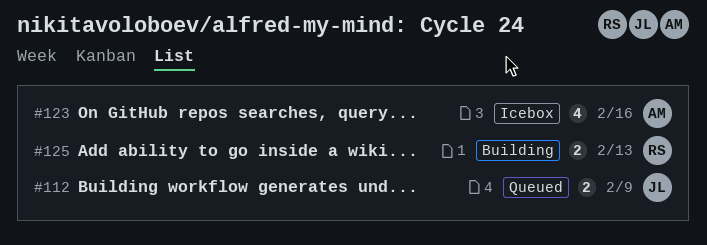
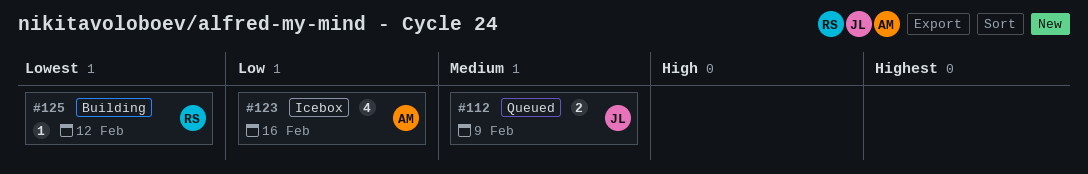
#125, estimate: 2 -> 1
#125, due: Feb 13 -> Feb 12

